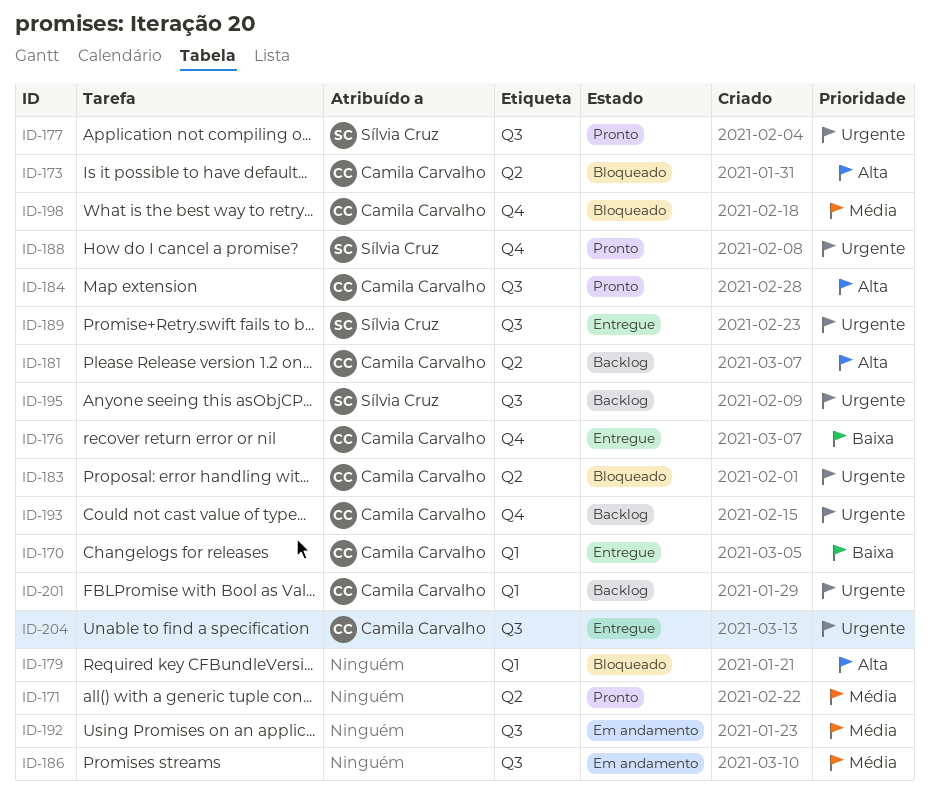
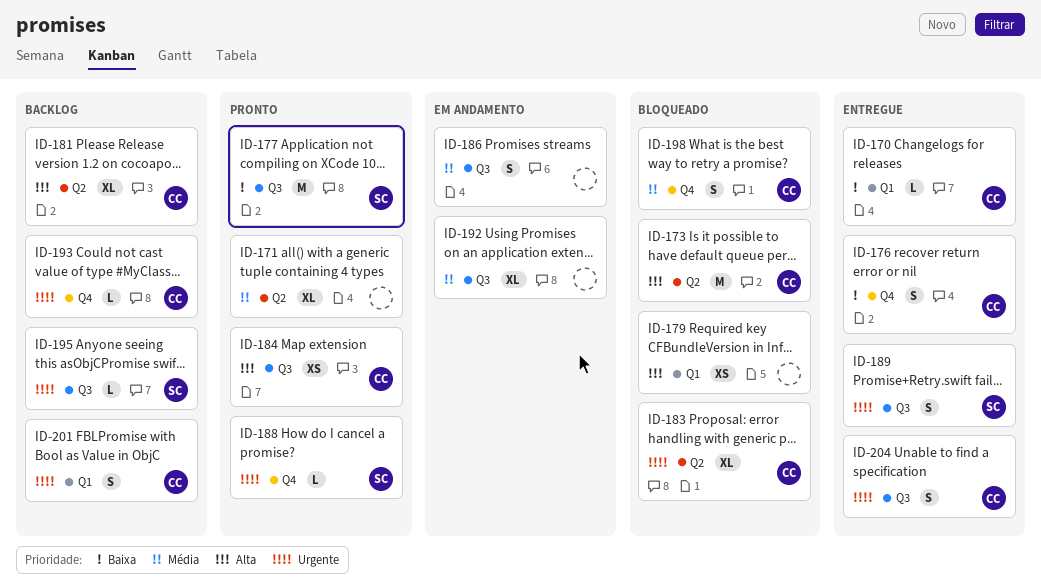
ID-177, priority: Urgente -> Baixa

